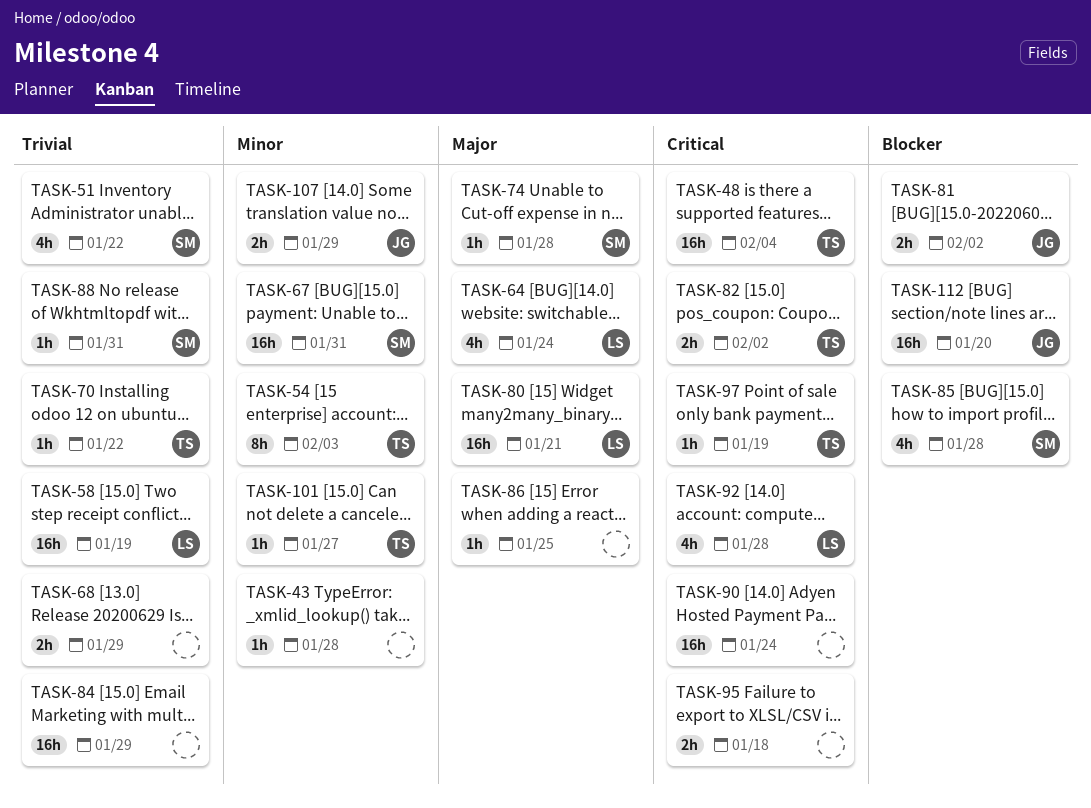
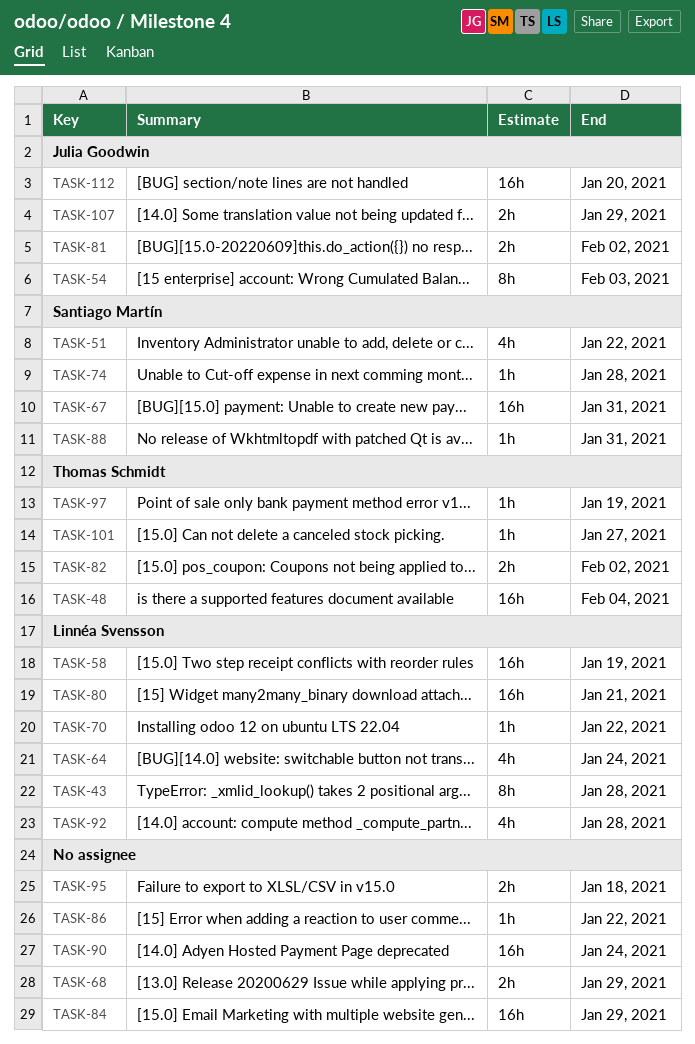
TASK-43, owner: none -> Linnéa Svensson
TASK-43, estimate: 1h -> 8h
TASK-54, owner: Thomas Schmidt -> Julia Goodwin
TASK-70, owner: Thomas Schmidt -> Linnéa Svensson
TASK-85: present -> none
TASK-86, due: Jan 25 -> Jan 22

